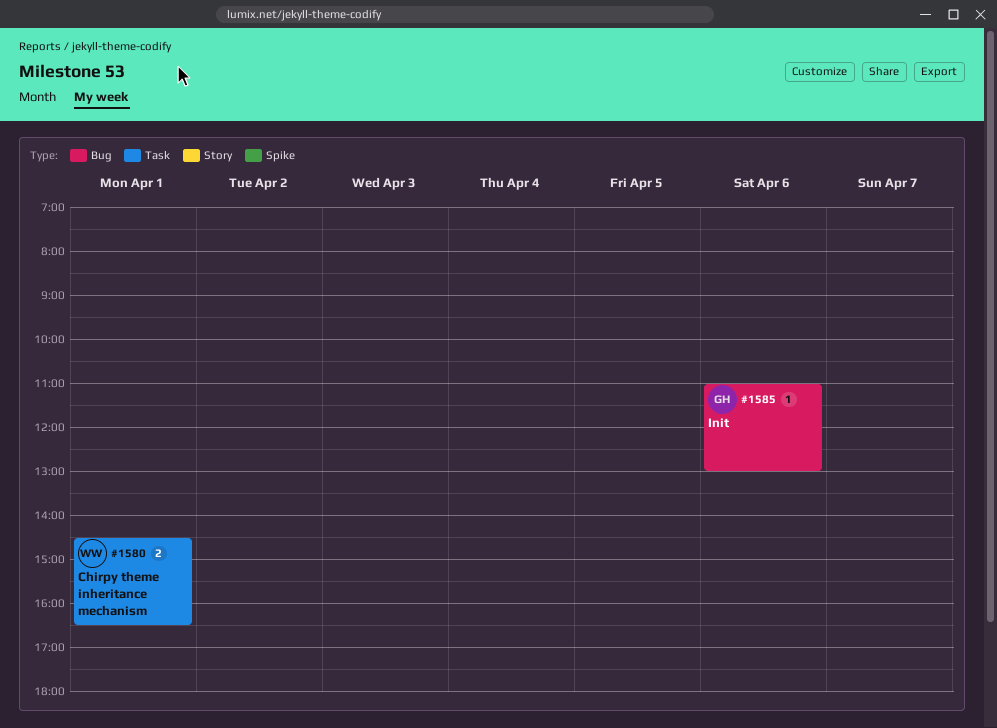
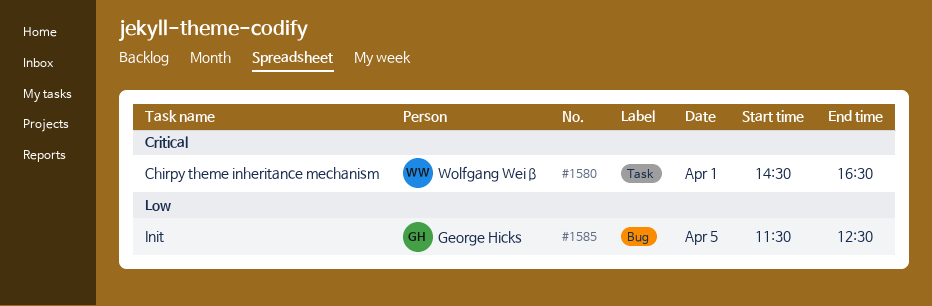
#1585, day: Apr 6 -> Apr 5
#1585, begins: 11:00 -> 11:30
#1585, ends: 13:00 -> 12:30

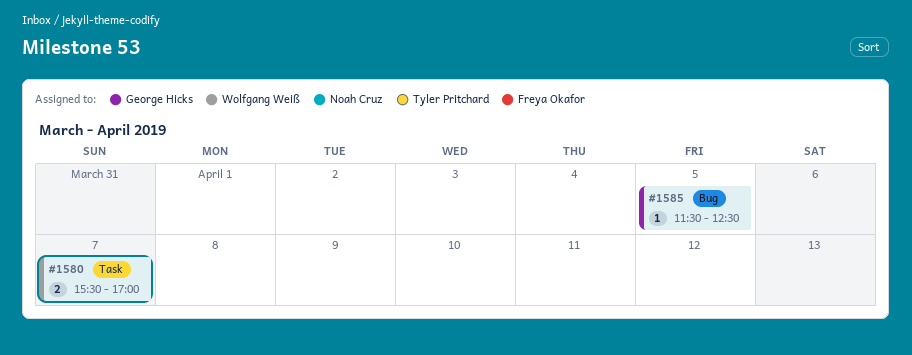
#1580, day: Apr 1 -> Apr 7
#1580, begins: 14:30 -> 15:30
#1580, ends: 16:30 -> 17:00

